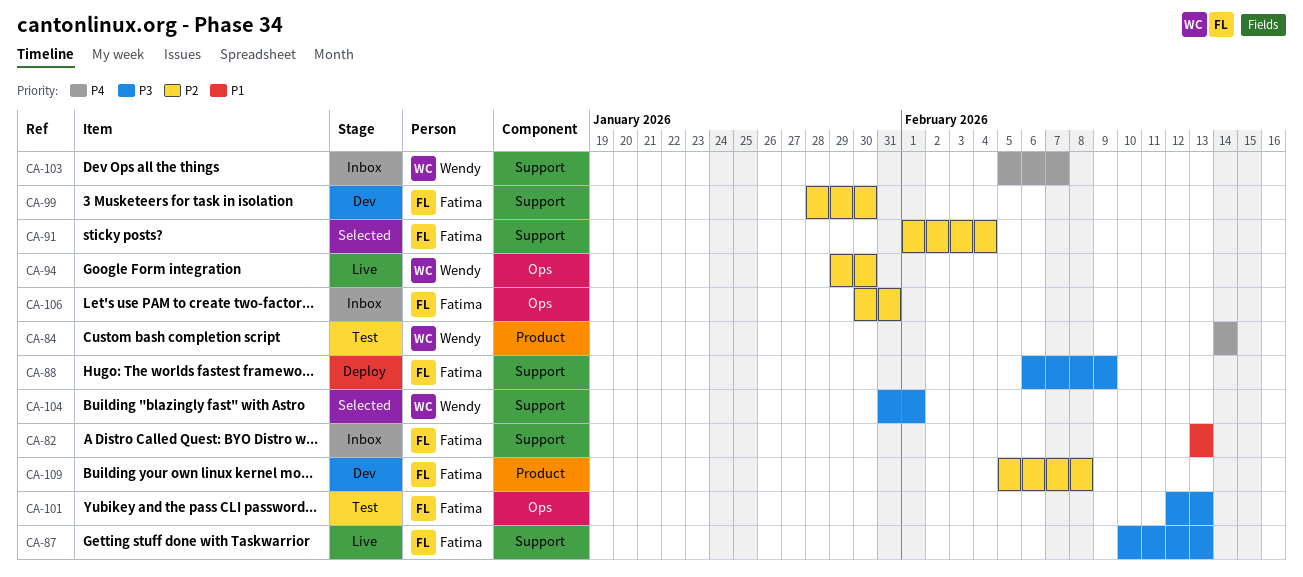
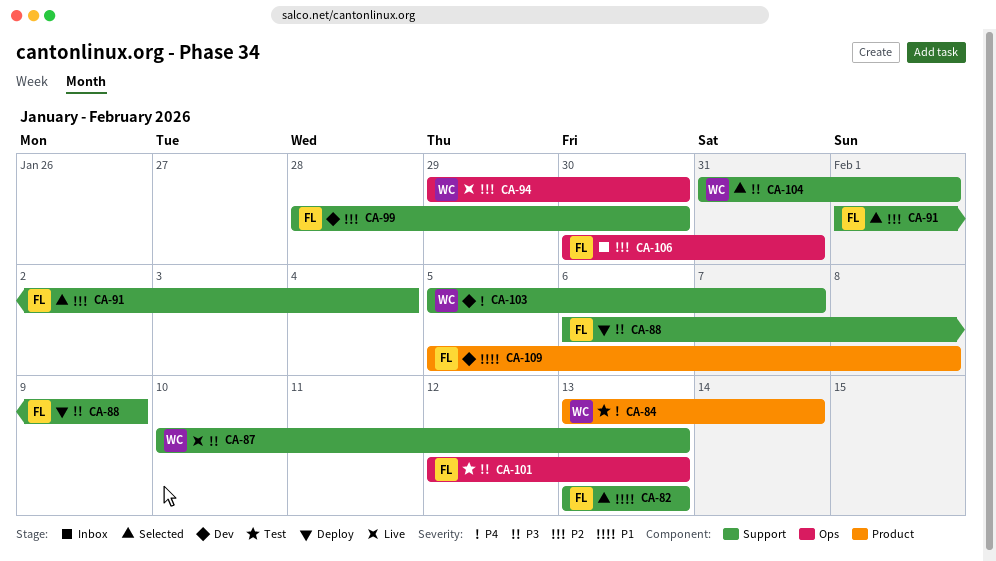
CA-82, status: Inbox -> Selected
CA-84, start: Feb 14 -> Feb 13
CA-87, owner: Fatima -> Wendy
CA-103, status: Inbox -> Dev
CA-109, priority: P2 -> P1

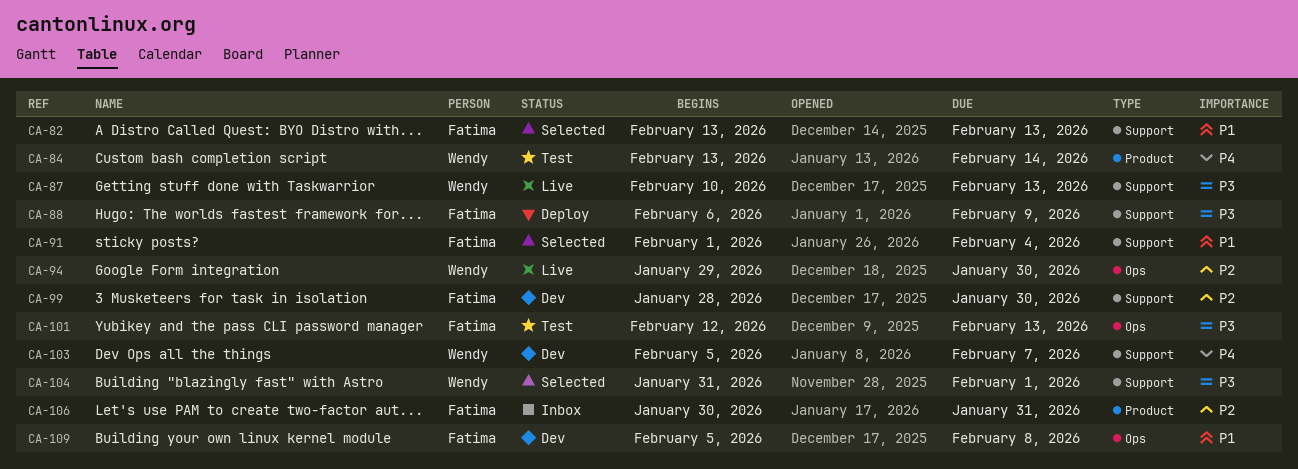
CA-91, priority: P2 -> P1
CA-106, label: Ops -> Product
CA-109, label: Product -> Ops

